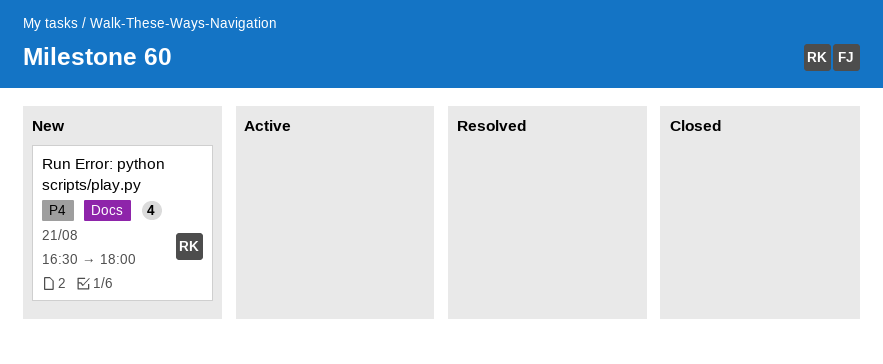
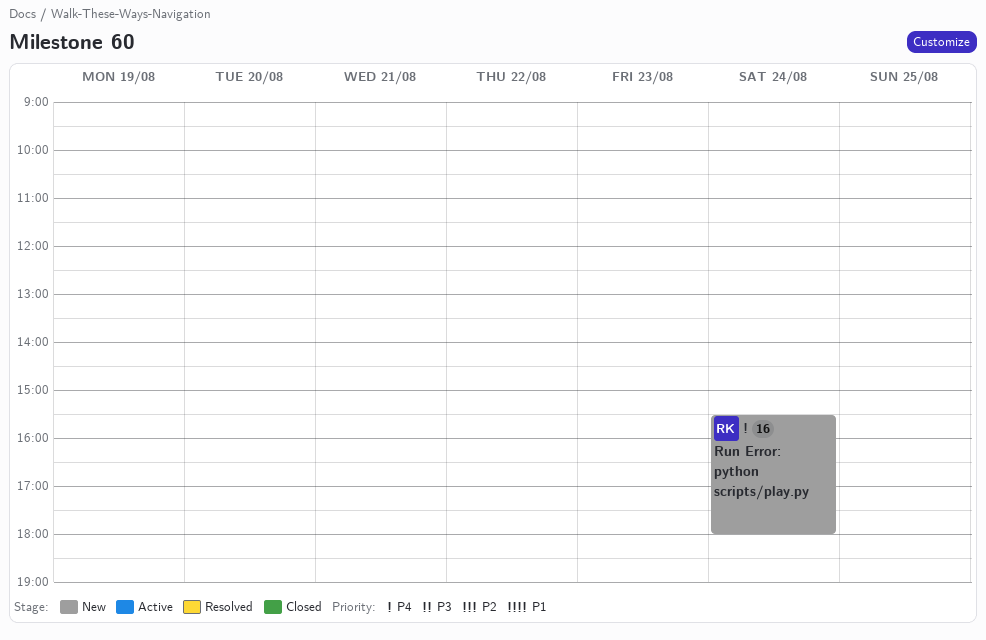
Run Error: python scripts/play.py, estimate: 4 -> 16
Run Error: python scripts/play.py, day: Aug 21 -> Aug 24
Run Error: python scripts/play.py, begins: 16:30 -> 15:30

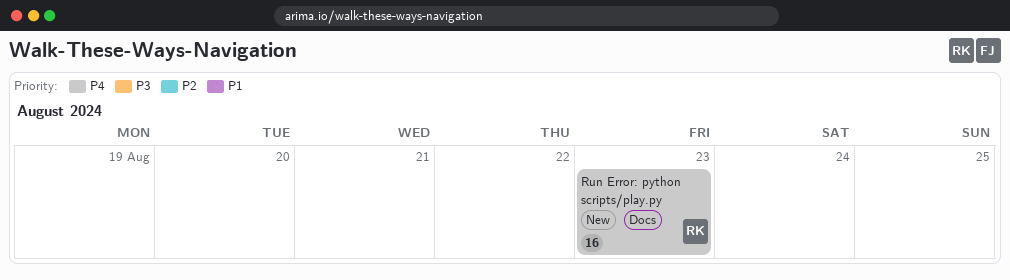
Run Error: python scripts/play.py, day: Aug 24 -> Aug 23

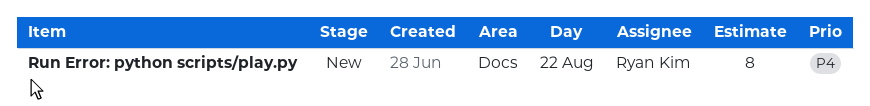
Run Error: python scripts/play.py, estimate: 16 -> 8
Run Error: python scripts/play.py, day: Aug 23 -> Aug 22

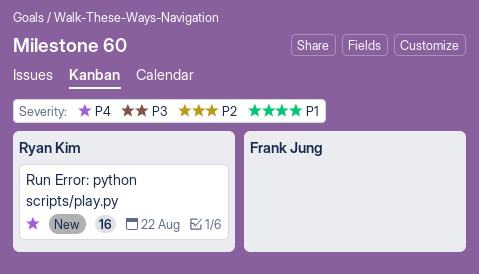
Run Error: python scripts/play.py, estimate: 8 -> 16

